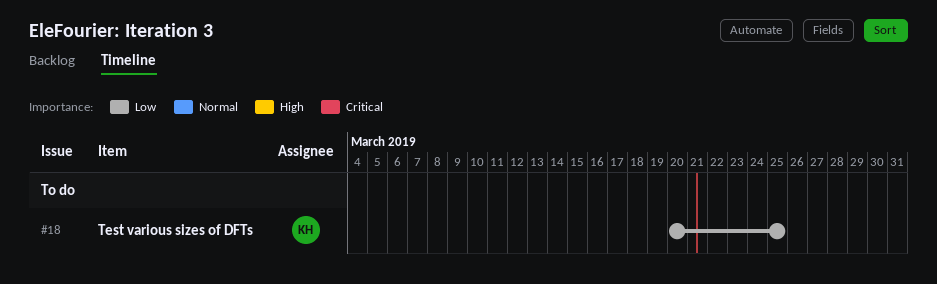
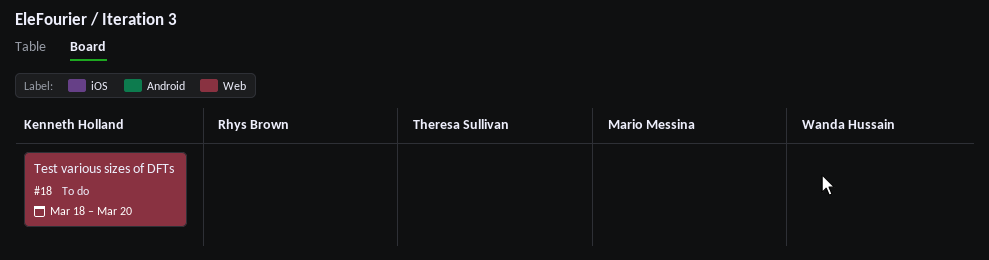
#18, start: Mar 20 -> Mar 18
#18, due: Mar 25 -> Mar 20

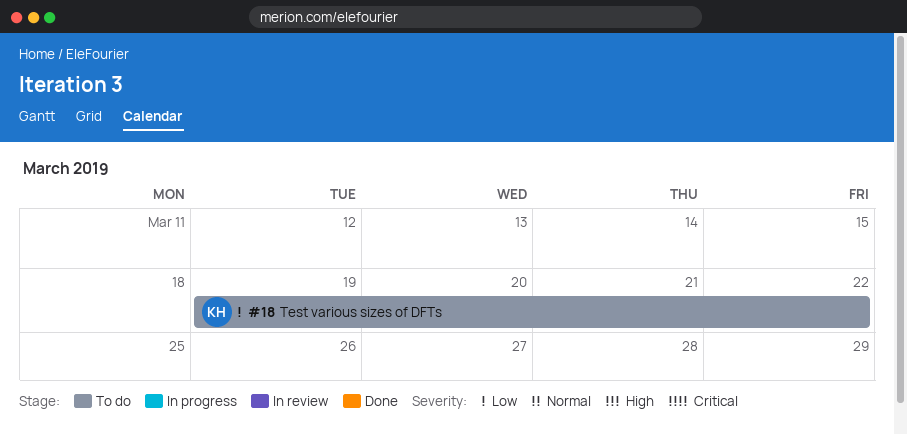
#18, start: Mar 18 -> Mar 19
#18, due: Mar 20 -> Mar 22

